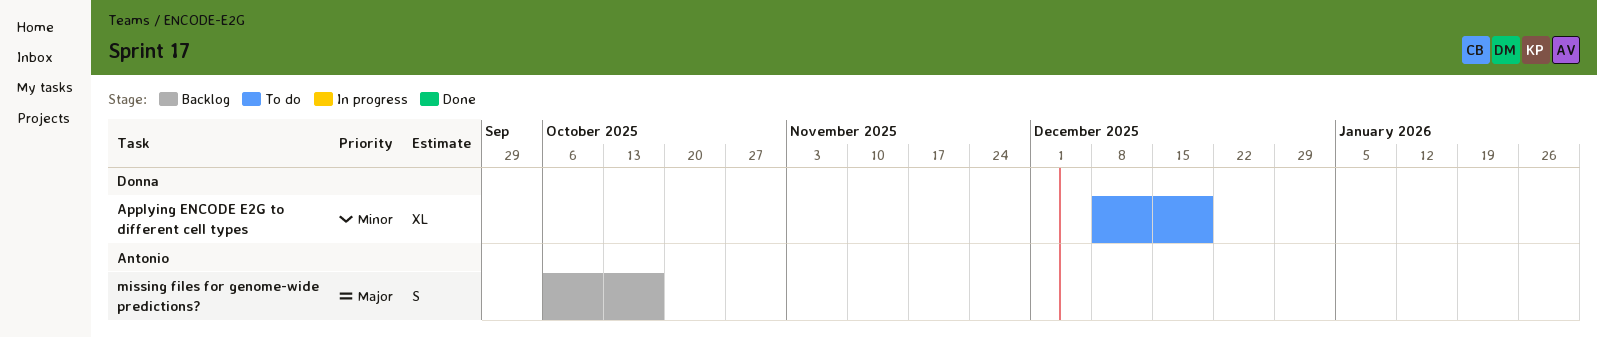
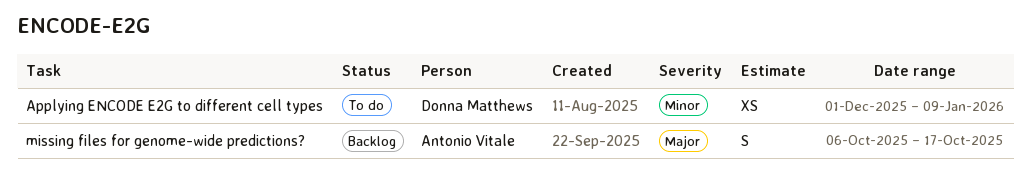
Applying ENCODE E2G to different cell types, estimate: XL -> XS
Applying ENCODE E2G to different cell types, start: Dec 8 -> Dec 1
Applying ENCODE E2G to different cell types, due: Dec 19 -> Jan 9

